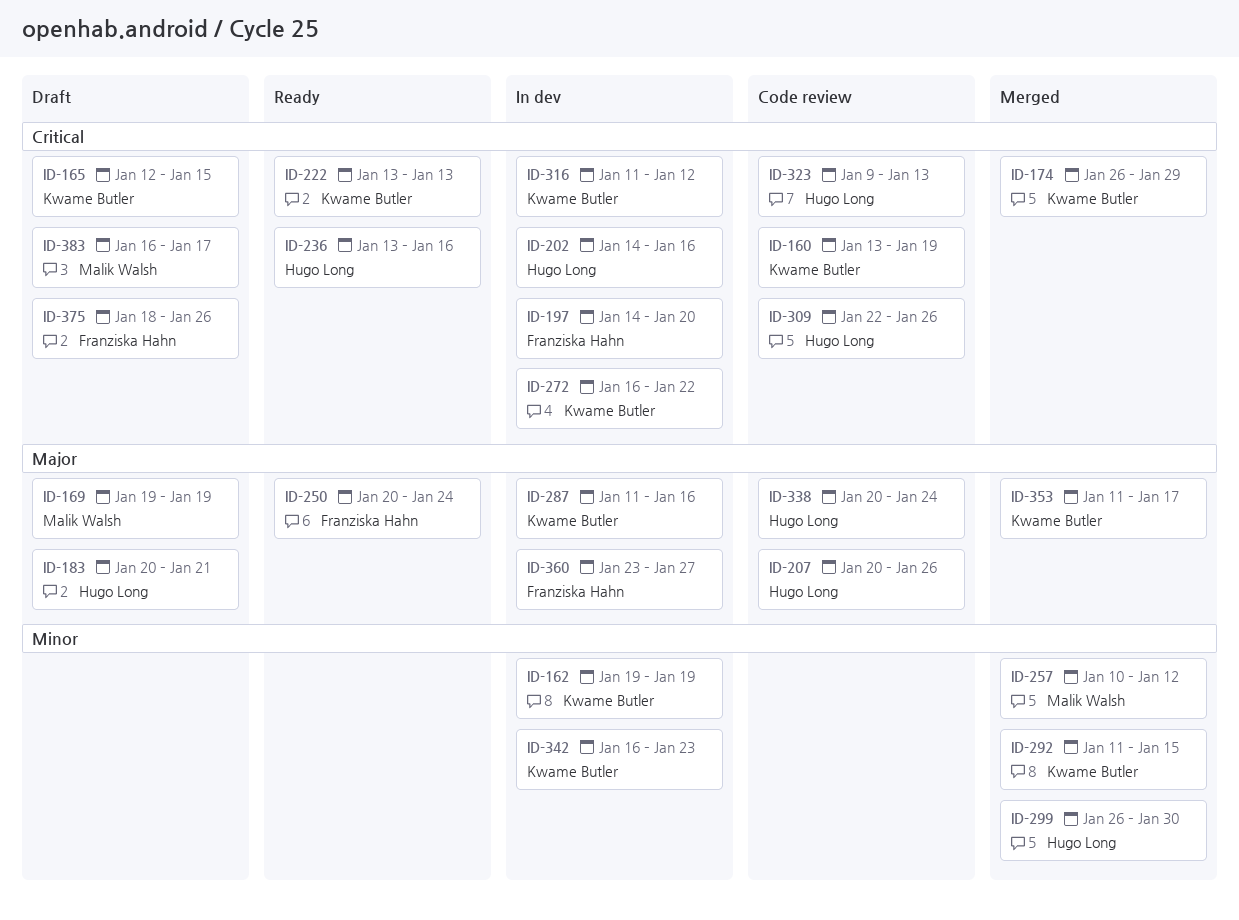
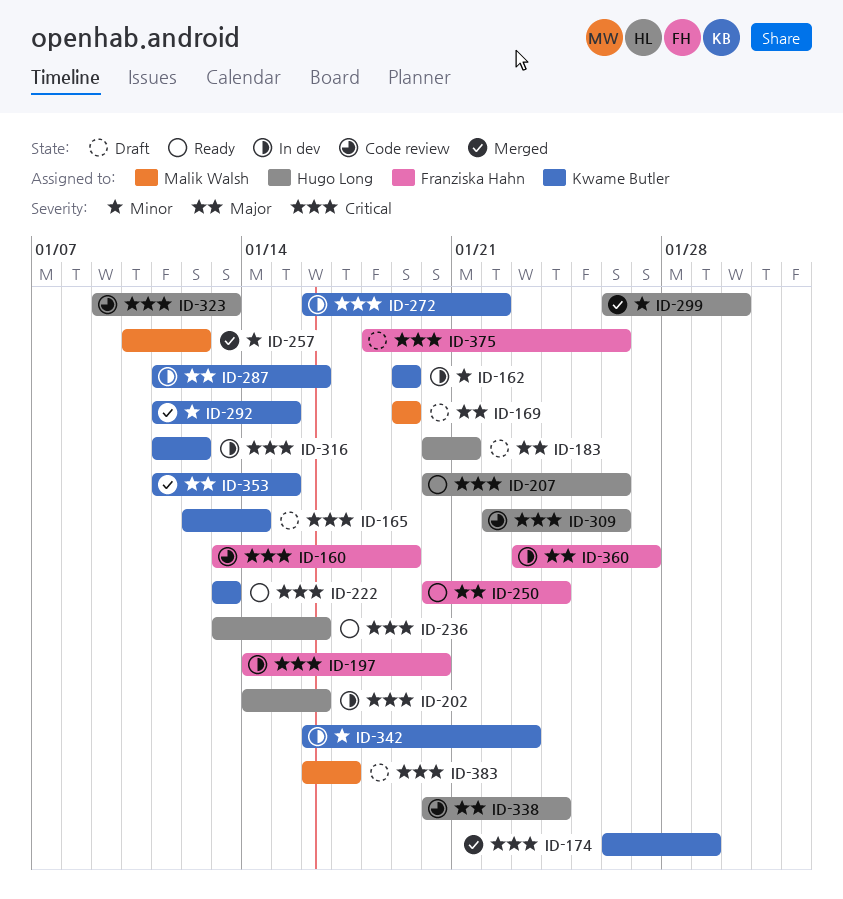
ID-160, owner: Kwame Butler -> Franziska Hahn
ID-165, due: Jan 15 -> Jan 14
ID-207, status: Code review -> Ready
ID-207, priority: Major -> Critical
ID-353, due: Jan 17 -> Jan 15

